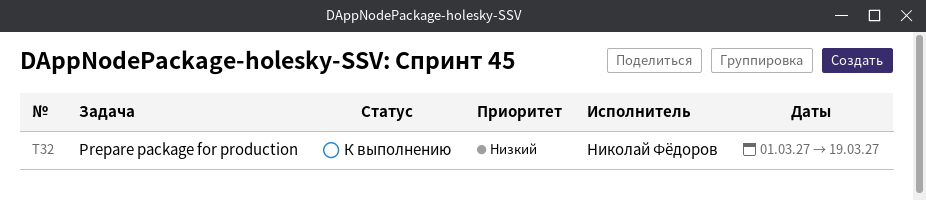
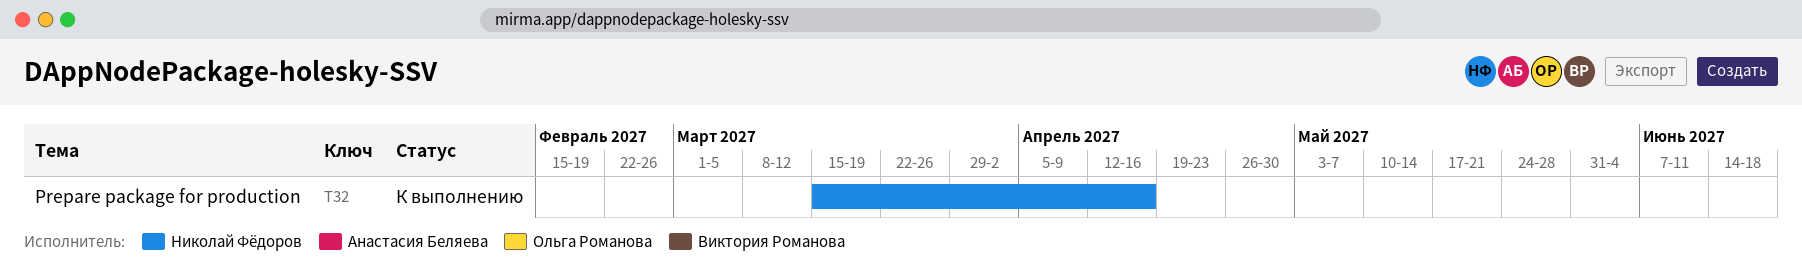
T32, start: Mar 1 -> Mar 15
T32, due: Mar 19 -> Apr 16

